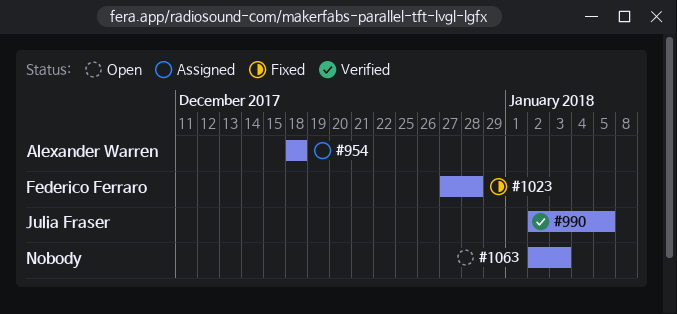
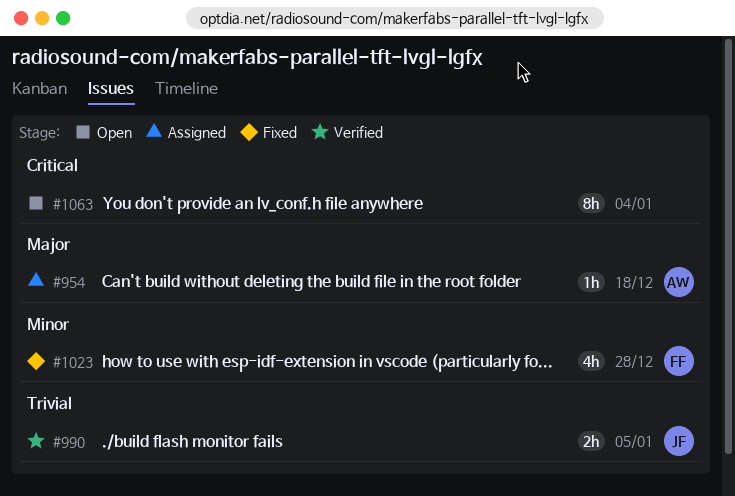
#1063, due: Jan 3 -> Jan 4

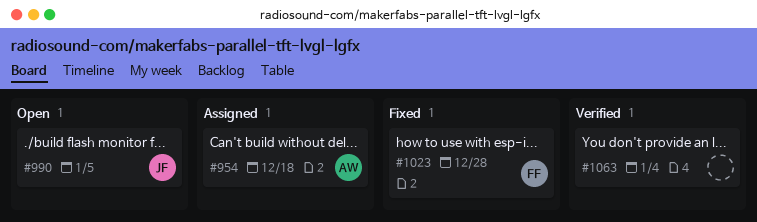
#990, status: Verified -> Open
#1063, status: Open -> Verified

